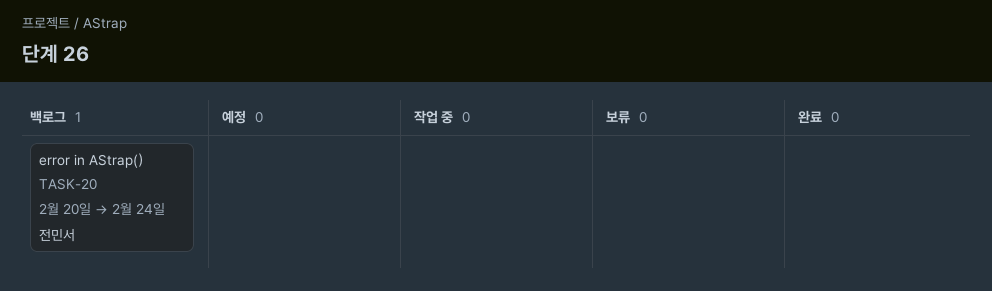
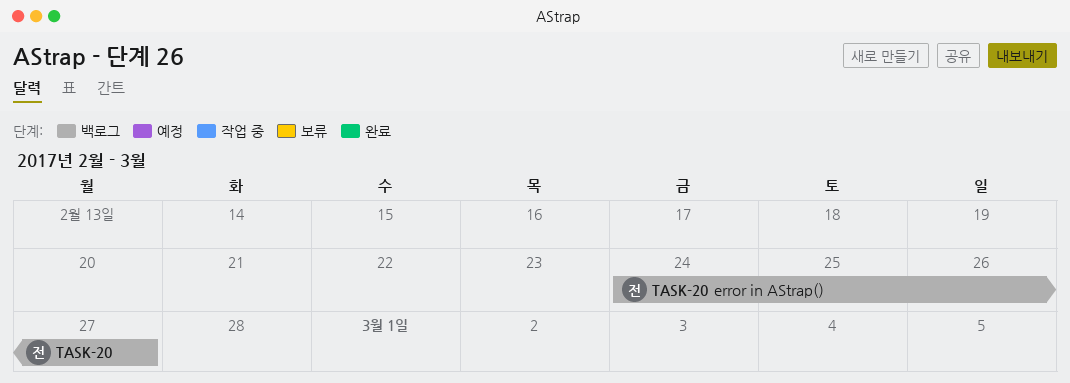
TASK-20, start: Feb 20 -> Feb 24
TASK-20, due: Feb 24 -> Feb 27

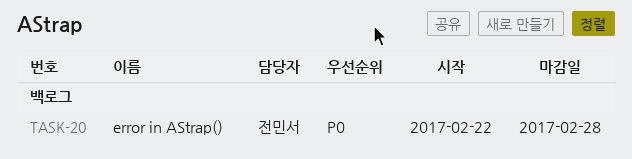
TASK-20, start: Feb 24 -> Feb 22
TASK-20, due: Feb 27 -> Feb 28

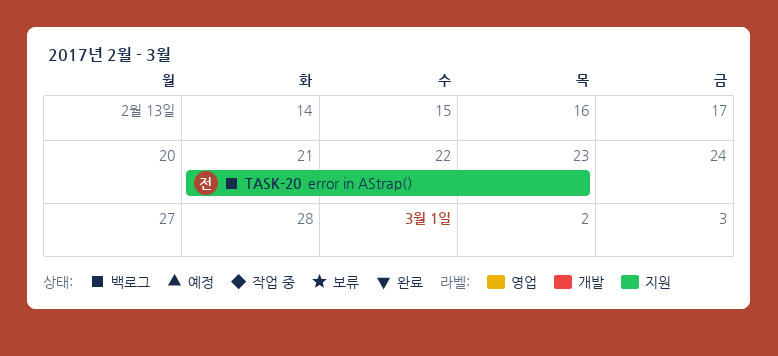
TASK-20, start: Feb 22 -> Feb 21
TASK-20, due: Feb 28 -> Feb 23

